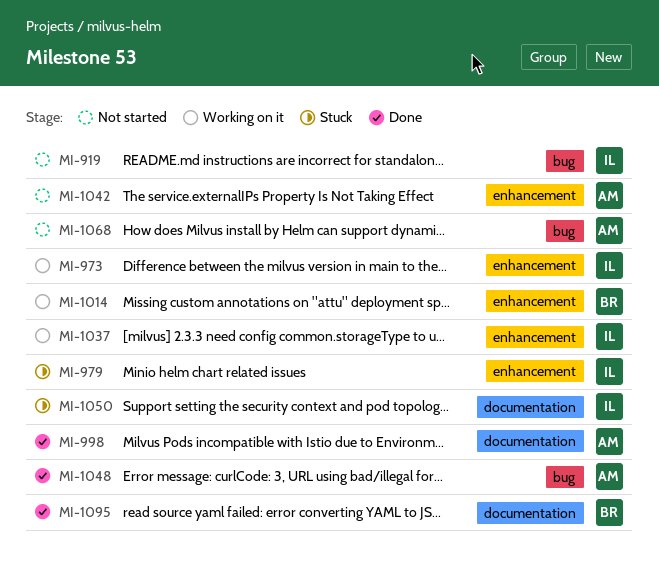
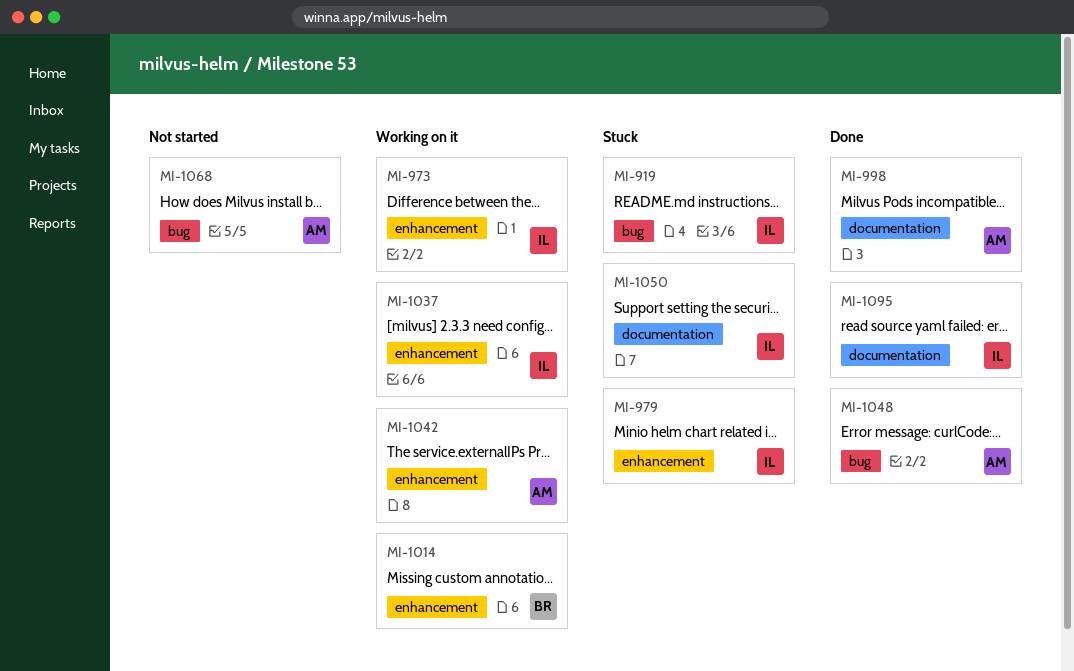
MI-919, status: Not started -> Stuck
MI-1042, status: Not started -> Working on it
MI-1095, owner: BR -> IL

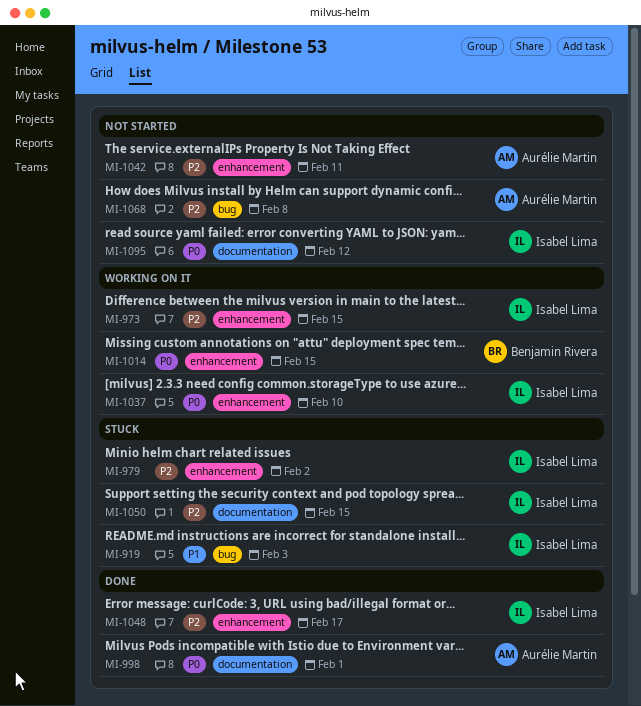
MI-1042, status: Working on it -> Not started
MI-1048, owner: Aurélie Martin -> Isabel Lima
MI-1048, label: bug -> enhancement
MI-1095, status: Done -> Not started

